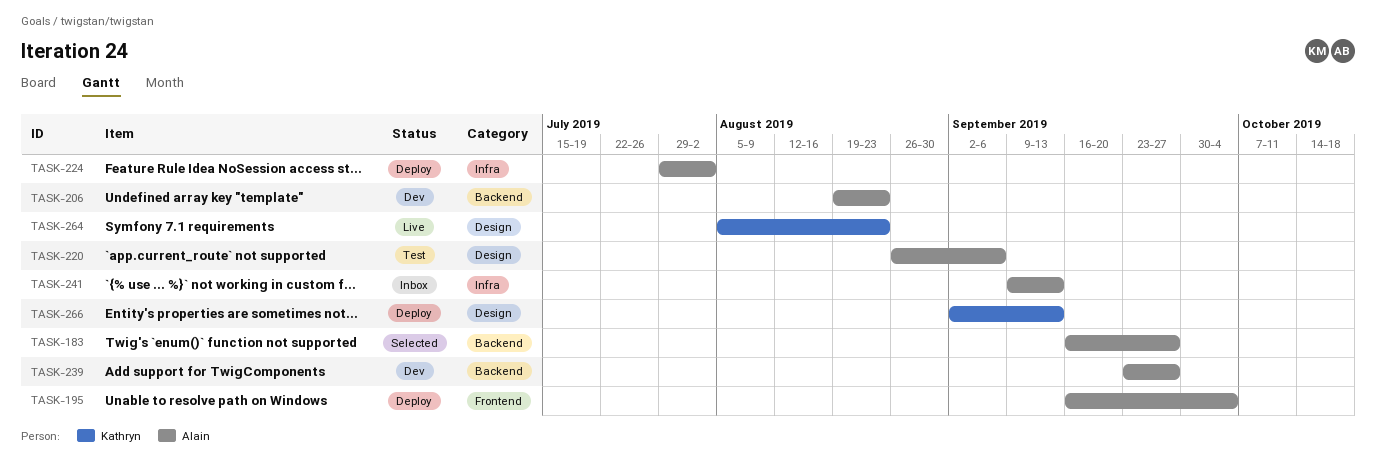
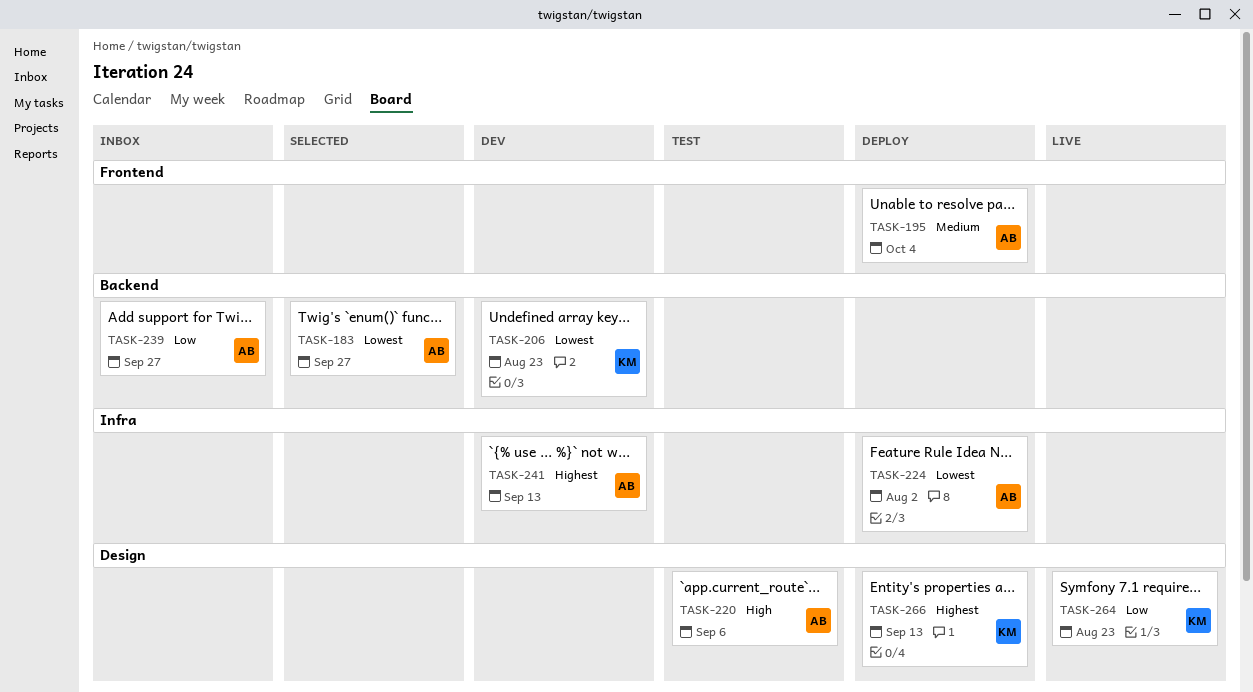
TASK-206, owner: Alain -> Kathryn
TASK-239, status: Dev -> Inbox
TASK-241, status: Inbox -> Dev

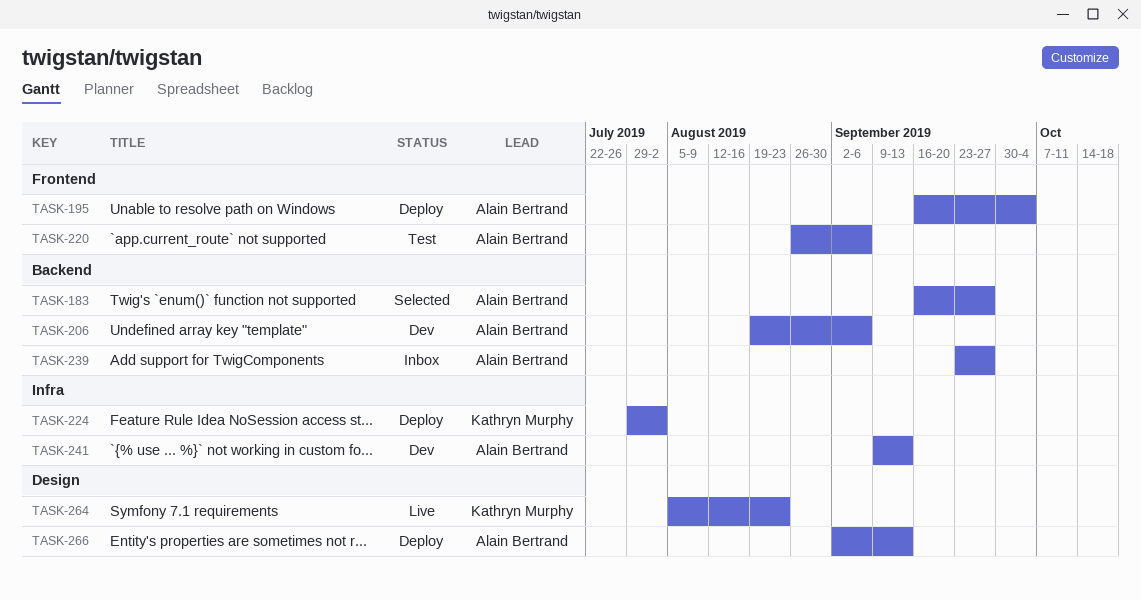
TASK-206, owner: Kathryn Murphy -> Alain Bertrand
TASK-206, due: Aug 23 -> Sep 6
TASK-220, label: Design -> Frontend
TASK-224, owner: Alain Bertrand -> Kathryn Murphy
TASK-266, owner: Kathryn Murphy -> Alain Bertrand

